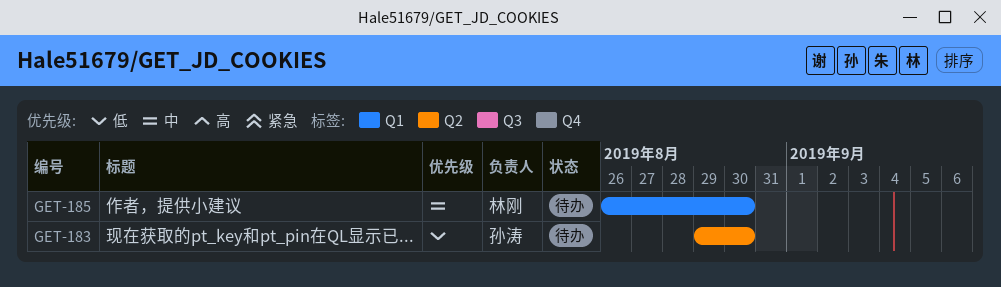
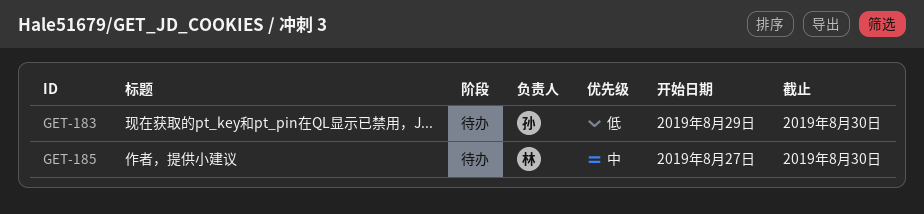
GET-185, start: Aug 26 -> Aug 27

